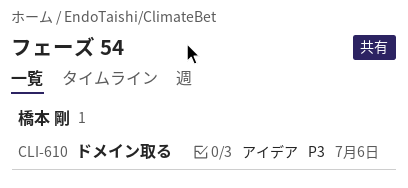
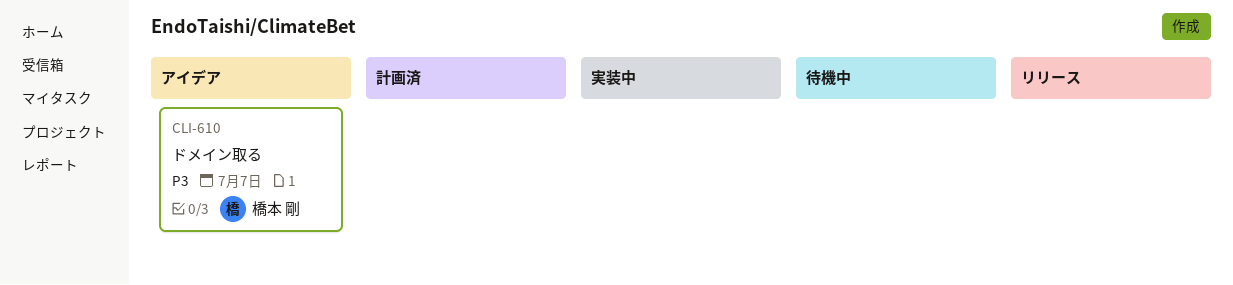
CLI-610, due: Jul 6 -> Jul 7

